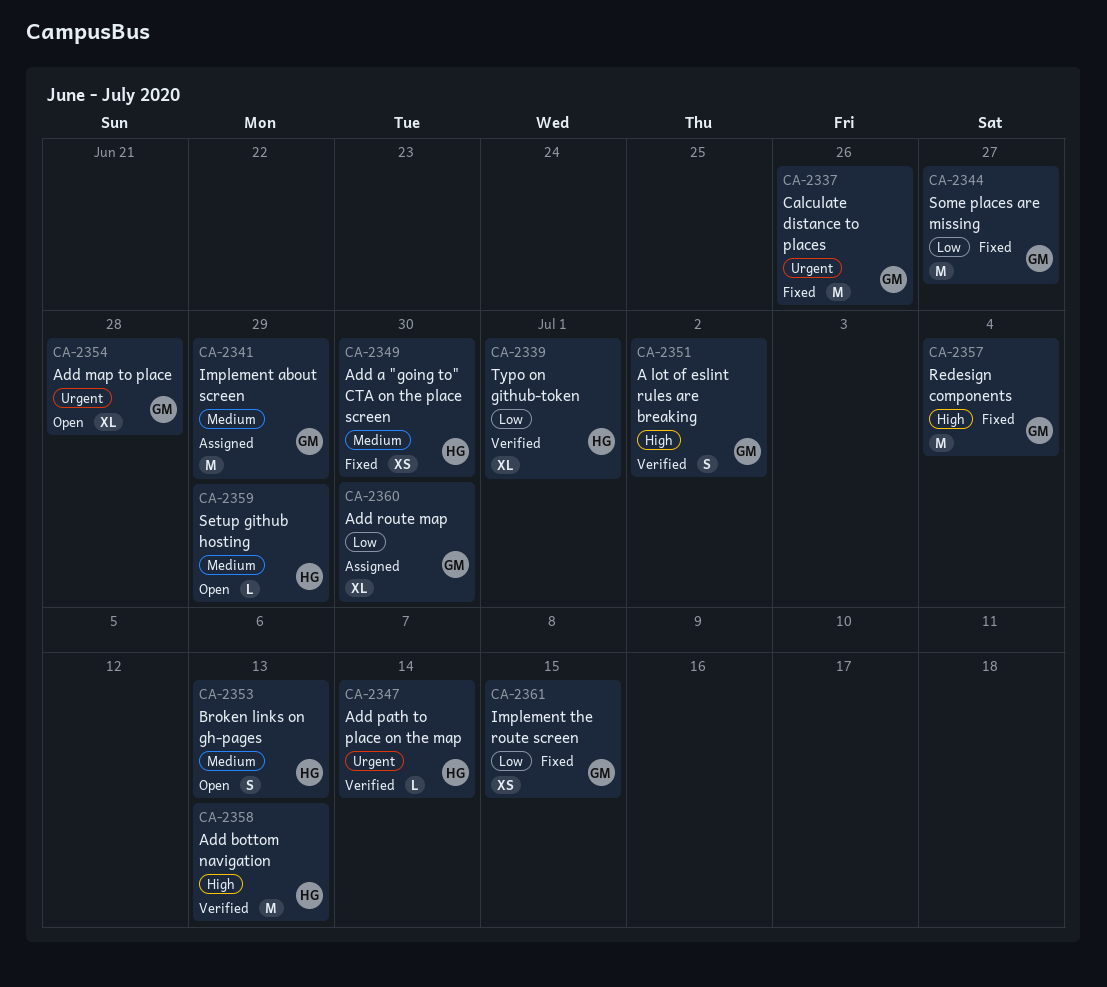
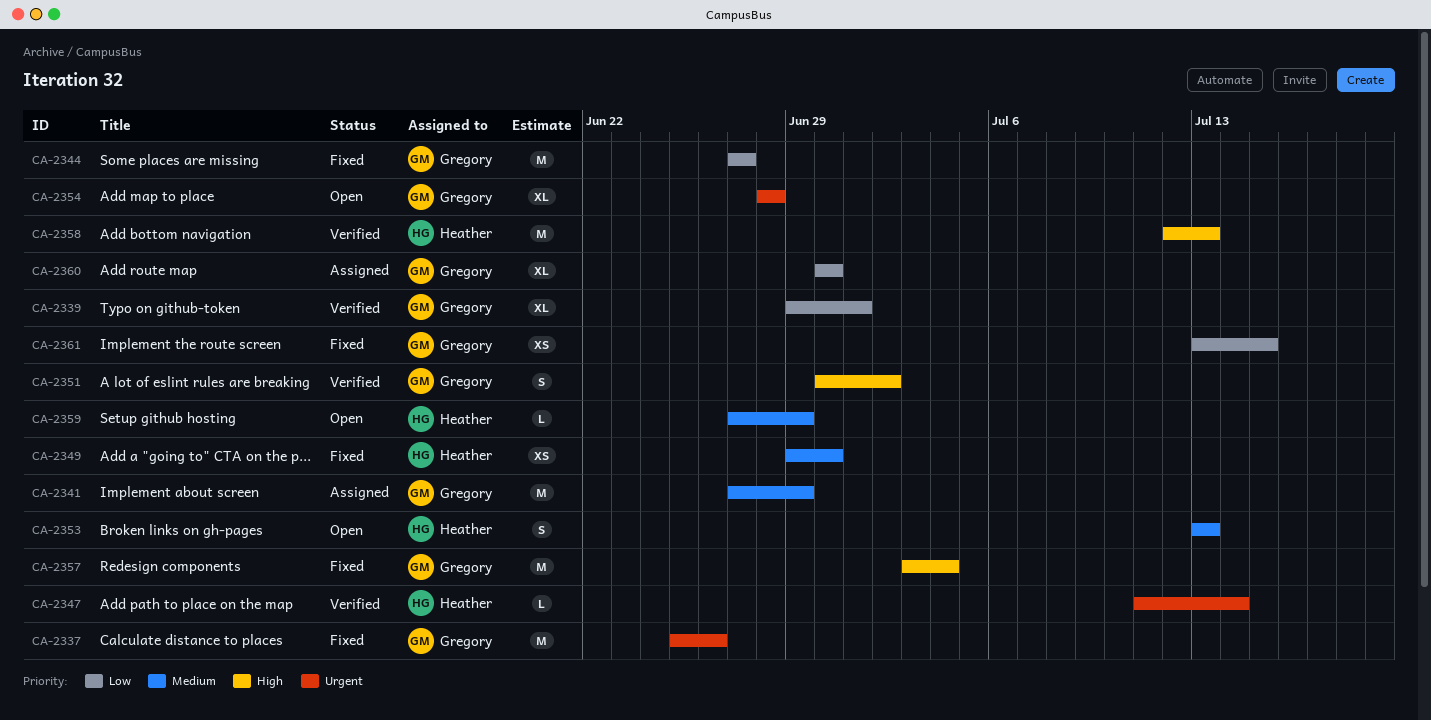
CA-2339, owner: Heather -> Gregory

